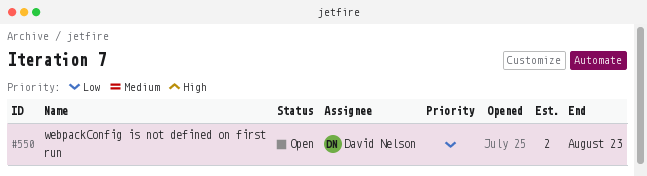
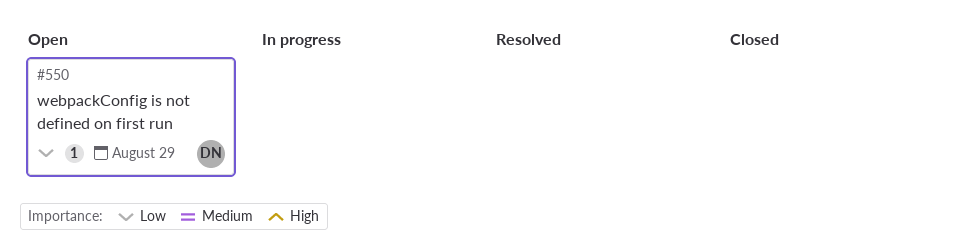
#550, estimate: 2 -> 1
#550, due: Aug 23 -> Aug 29

